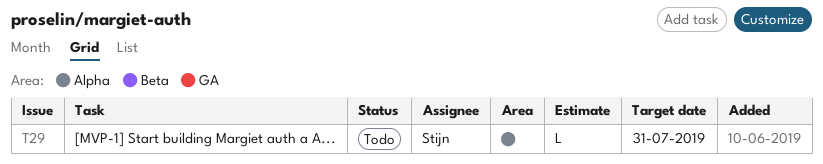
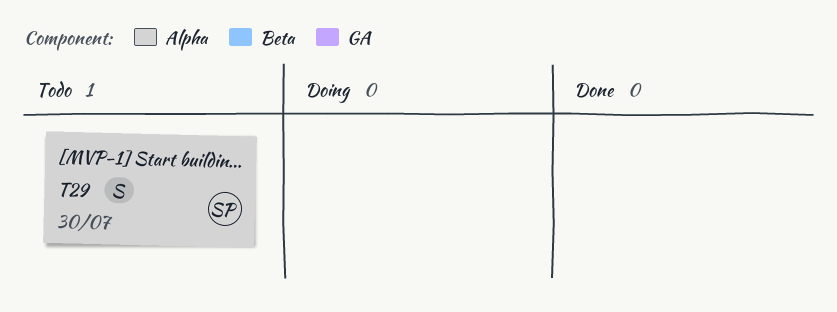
T29, estimate: L -> S
T29, due: Jul 31 -> Jul 30

